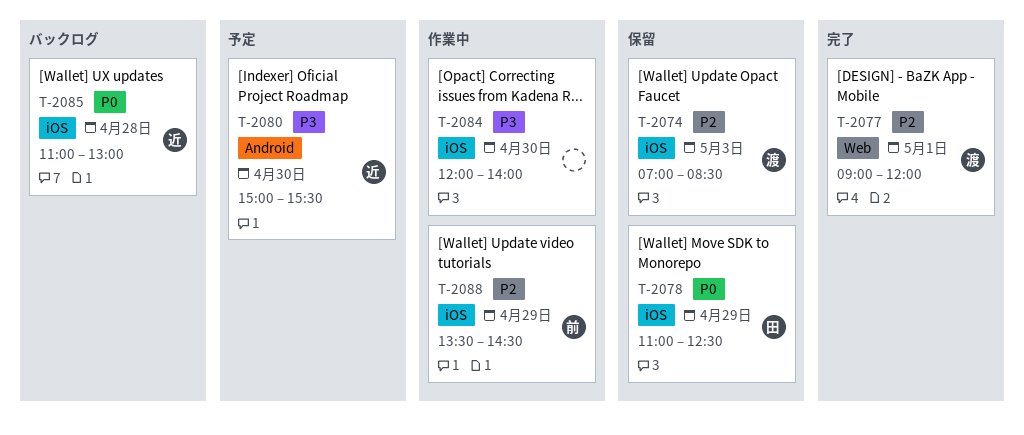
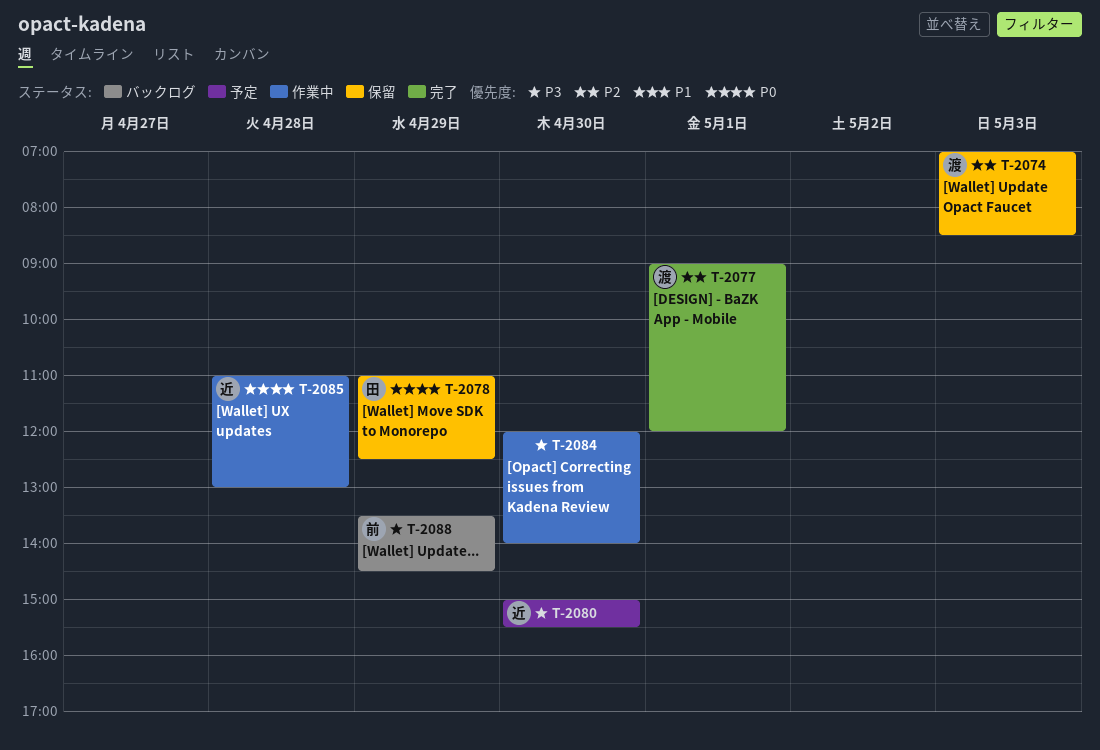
T-2085, status: バックログ -> 作業中
T-2088, status: 作業中 -> バックログ
T-2088, priority: P2 -> P3

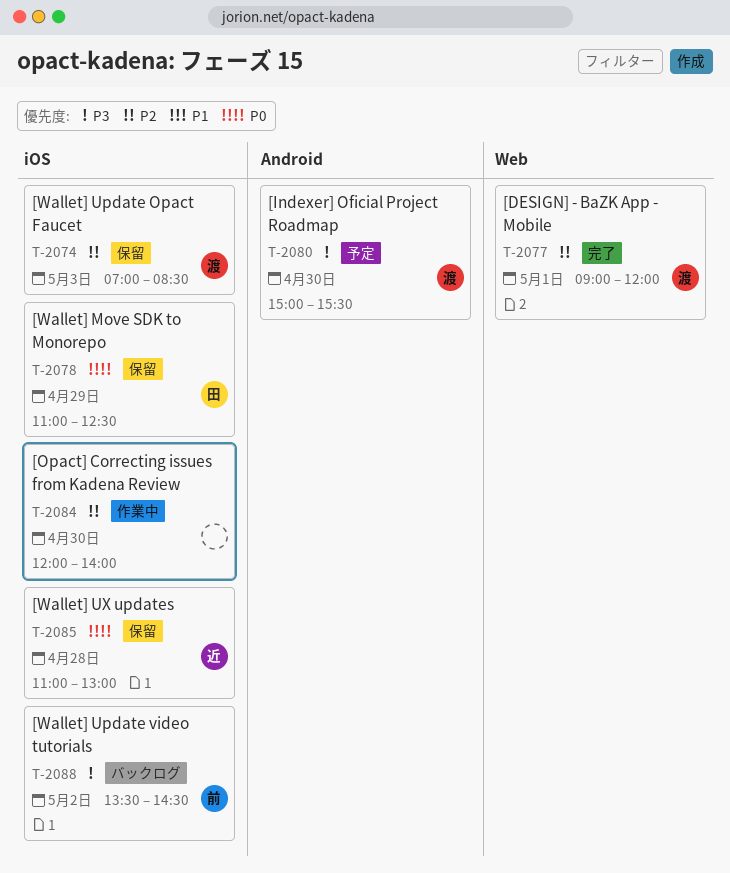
T-2080, owner: 近 -> 渡
T-2084, priority: P3 -> P2
T-2085, status: 作業中 -> 保留
T-2088, day: Apr 29 -> May 2

